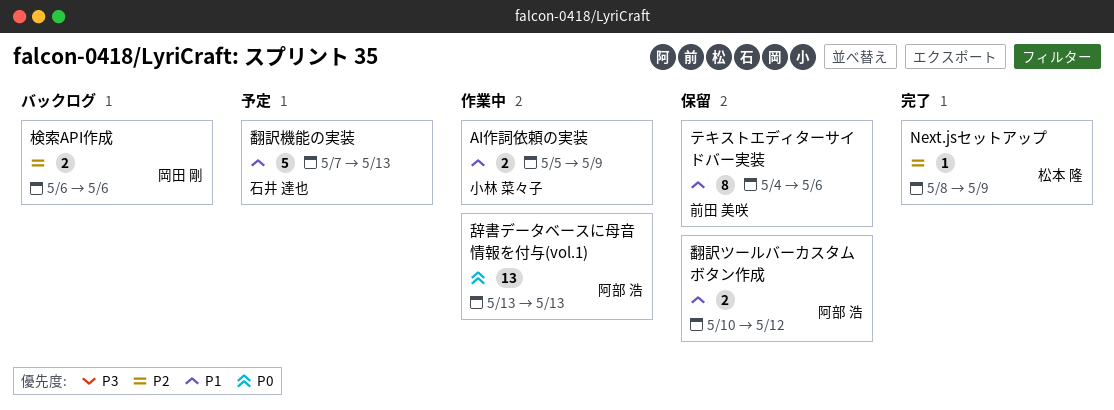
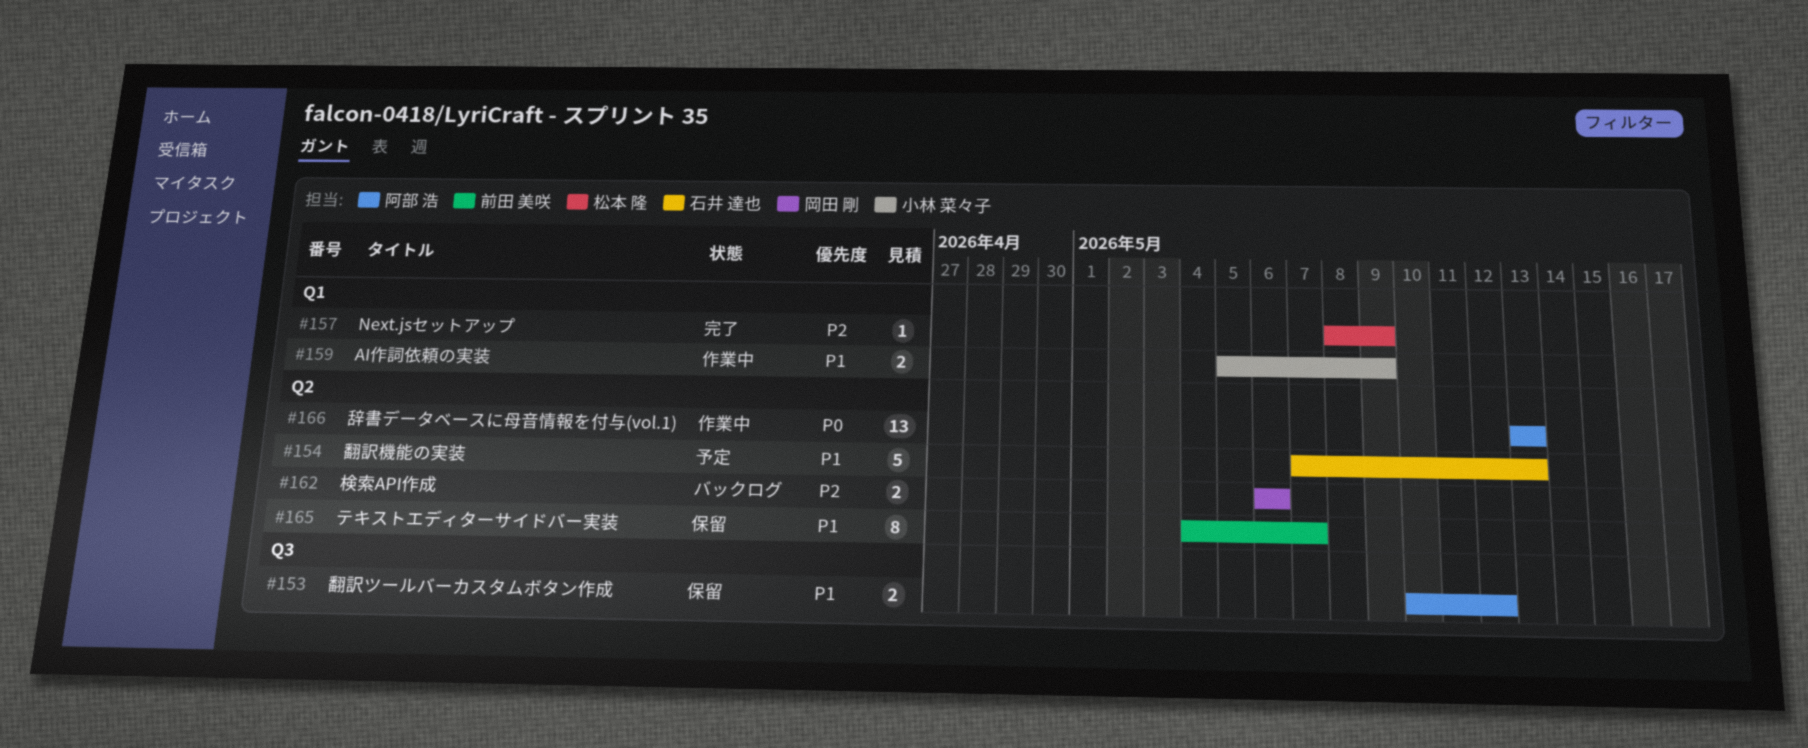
テキストエディターサイドバー実装, due: May 6 -> May 7

